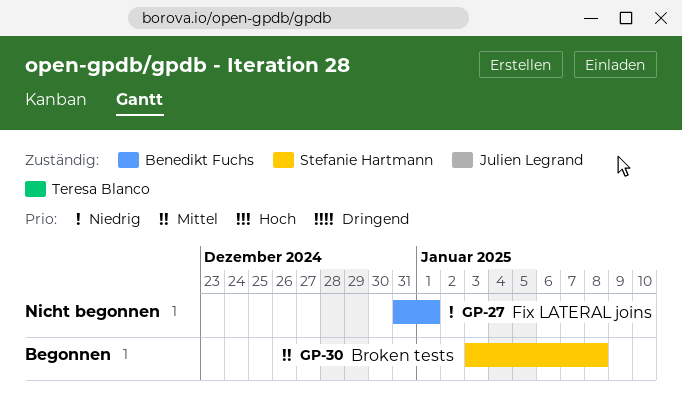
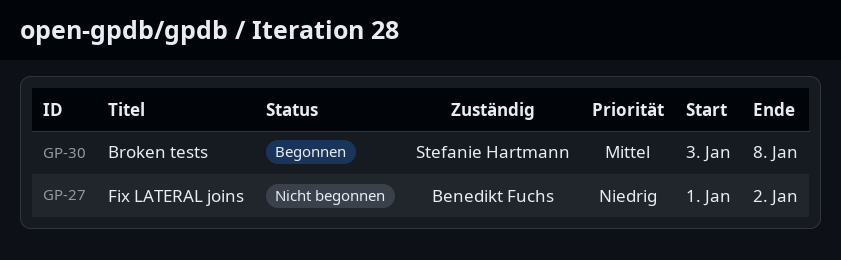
GP-27, start: Dec 31 -> Jan 1
GP-27, due: Jan 1 -> Jan 2

